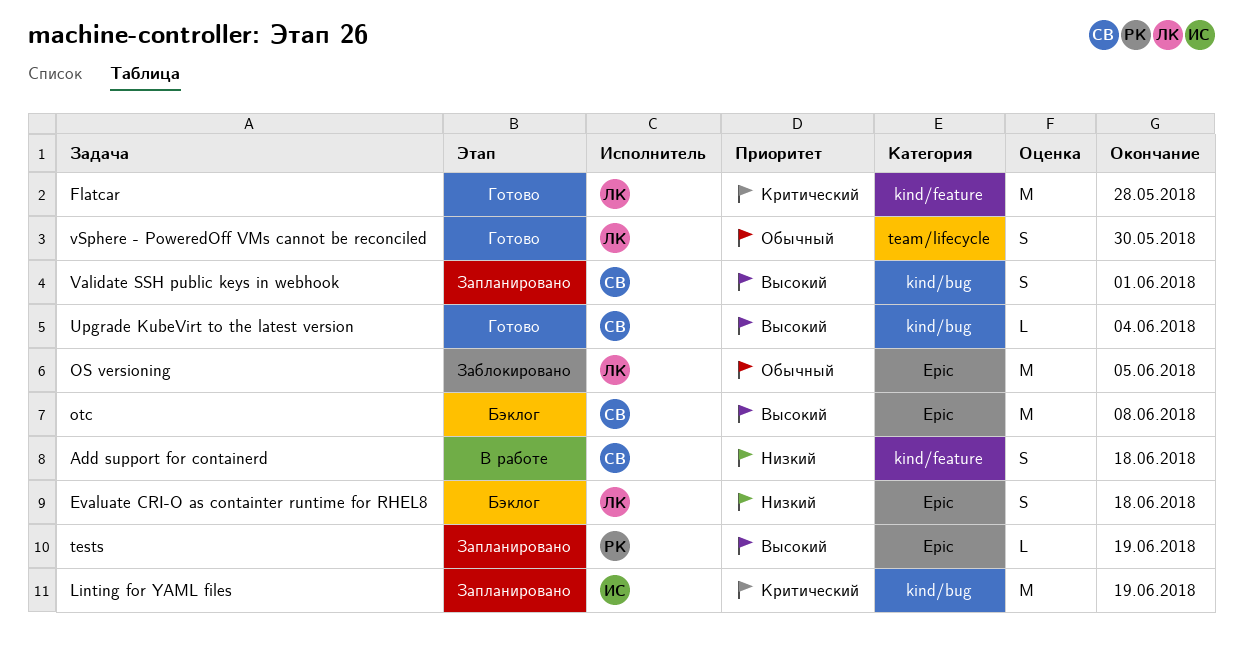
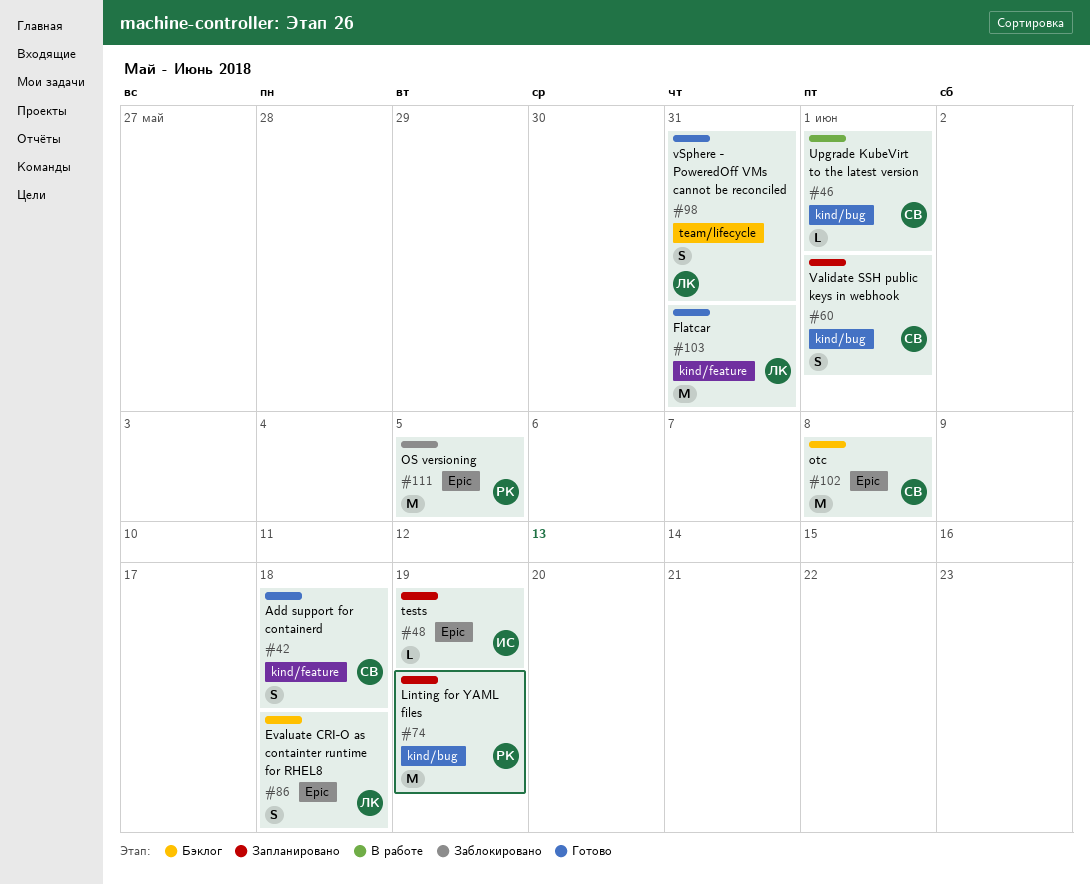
Add support for containerd, status: В работе -> Готово
Flatcar, due: May 28 -> May 31
Linting for YAML files, owner: ИС -> РК
OS versioning, owner: ЛК -> РК
tests, owner: РК -> ИС
Upgrade KubeVirt to the latest version, status: Готово -> В работе
Upgrade KubeVirt to the latest version, due: Jun 4 -> Jun 1
vSphere - PoweredOff VMs cannot be reconciled, due: May 30 -> May 31

